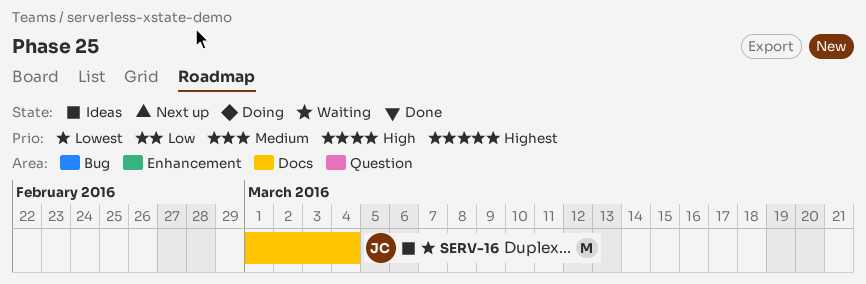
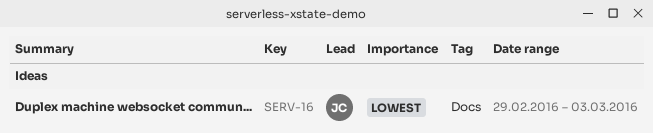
SERV-16, start: Mar 1 -> Feb 29
SERV-16, due: Mar 4 -> Mar 3

